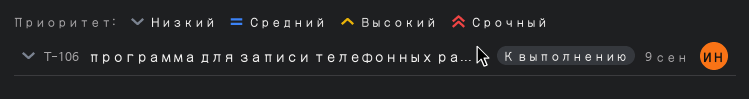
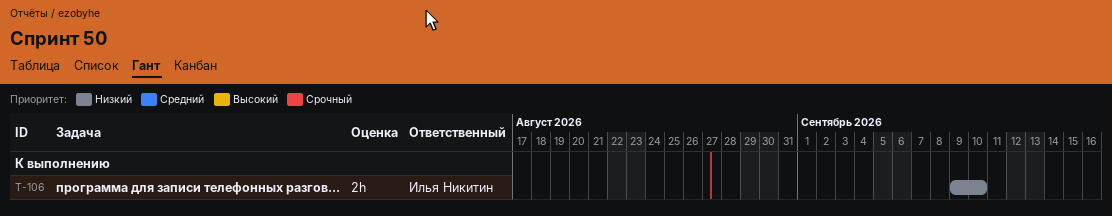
T-106, due: Sep 9 -> Sep 10

